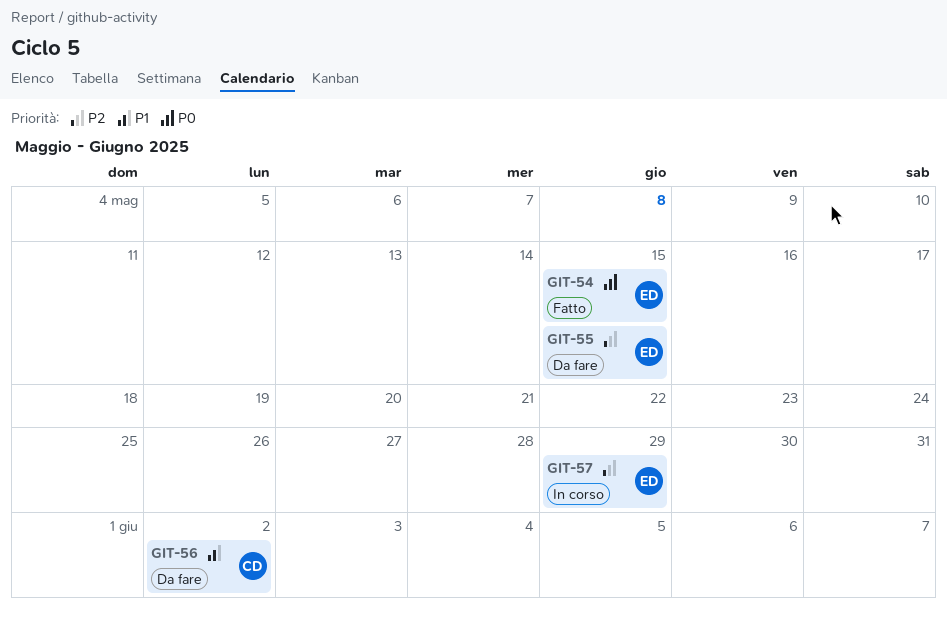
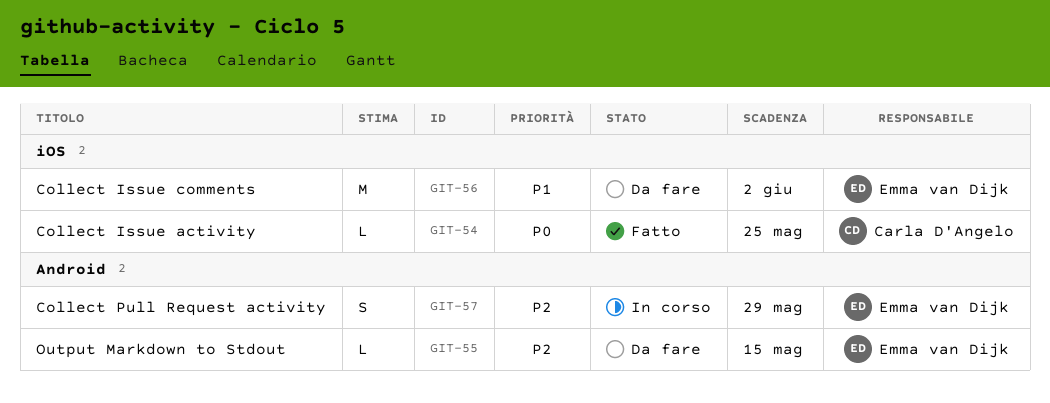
GIT-54, owner: Emma van Dijk -> Carla D'Angelo
GIT-54, due: May 15 -> May 25
GIT-56, owner: Carla D'Angelo -> Emma van Dijk

